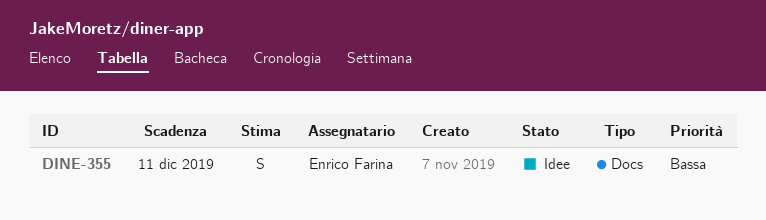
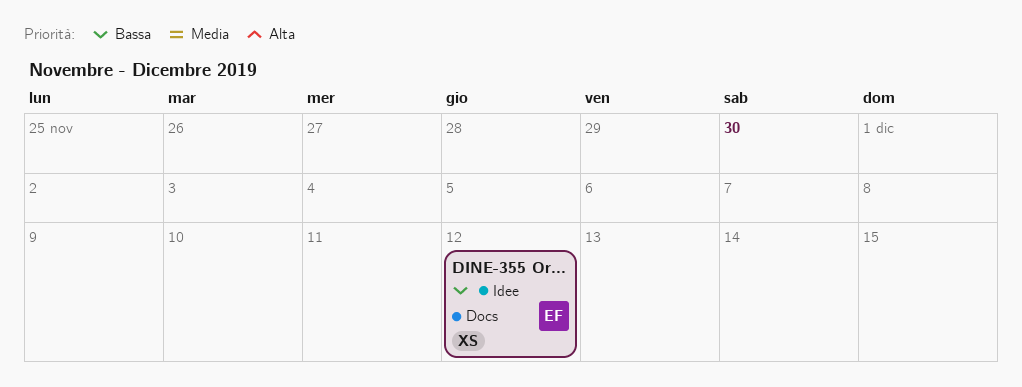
DINE-355, estimate: S -> XS
DINE-355, due: Dec 11 -> Dec 12

